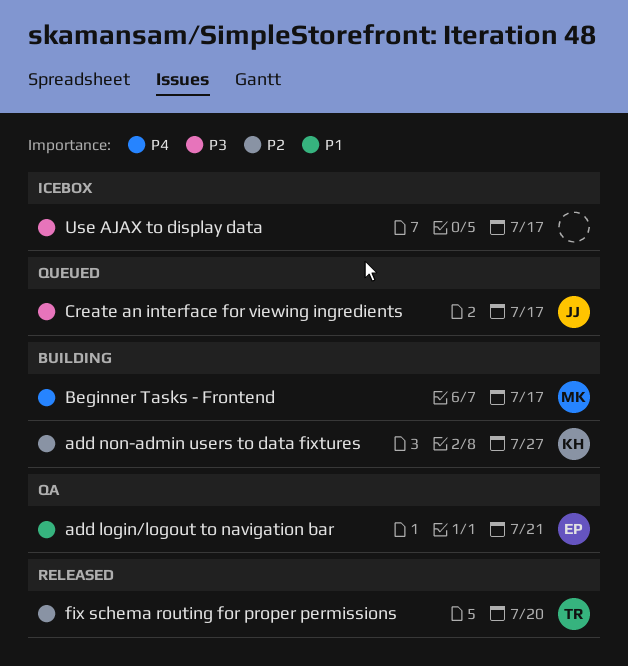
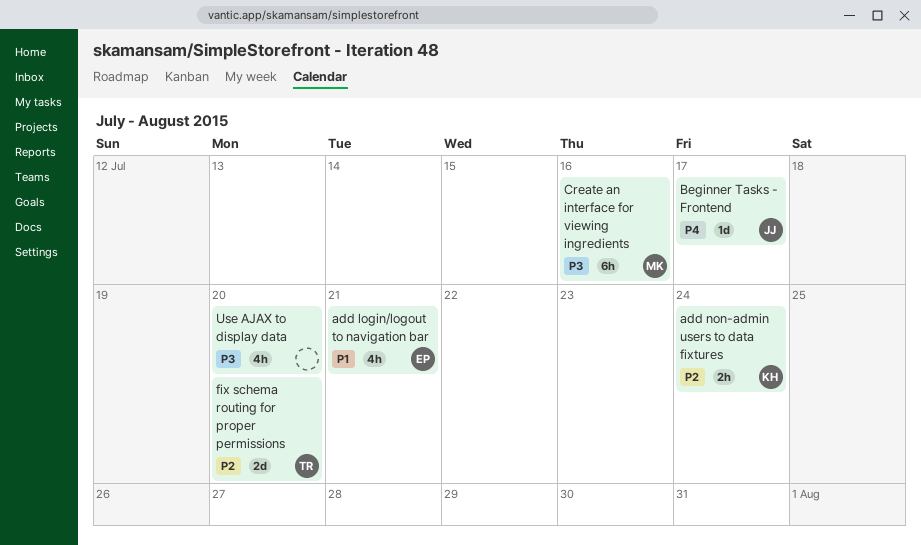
add non-admin users to data fixtures, due: Jul 27 -> Jul 24
Beginner Tasks - Frontend, owner: MK -> JJ
Create an interface for viewing ingredients, owner: JJ -> MK
Create an interface for viewing ingredients, due: Jul 17 -> Jul 16
Use AJAX to display data, due: Jul 17 -> Jul 20

